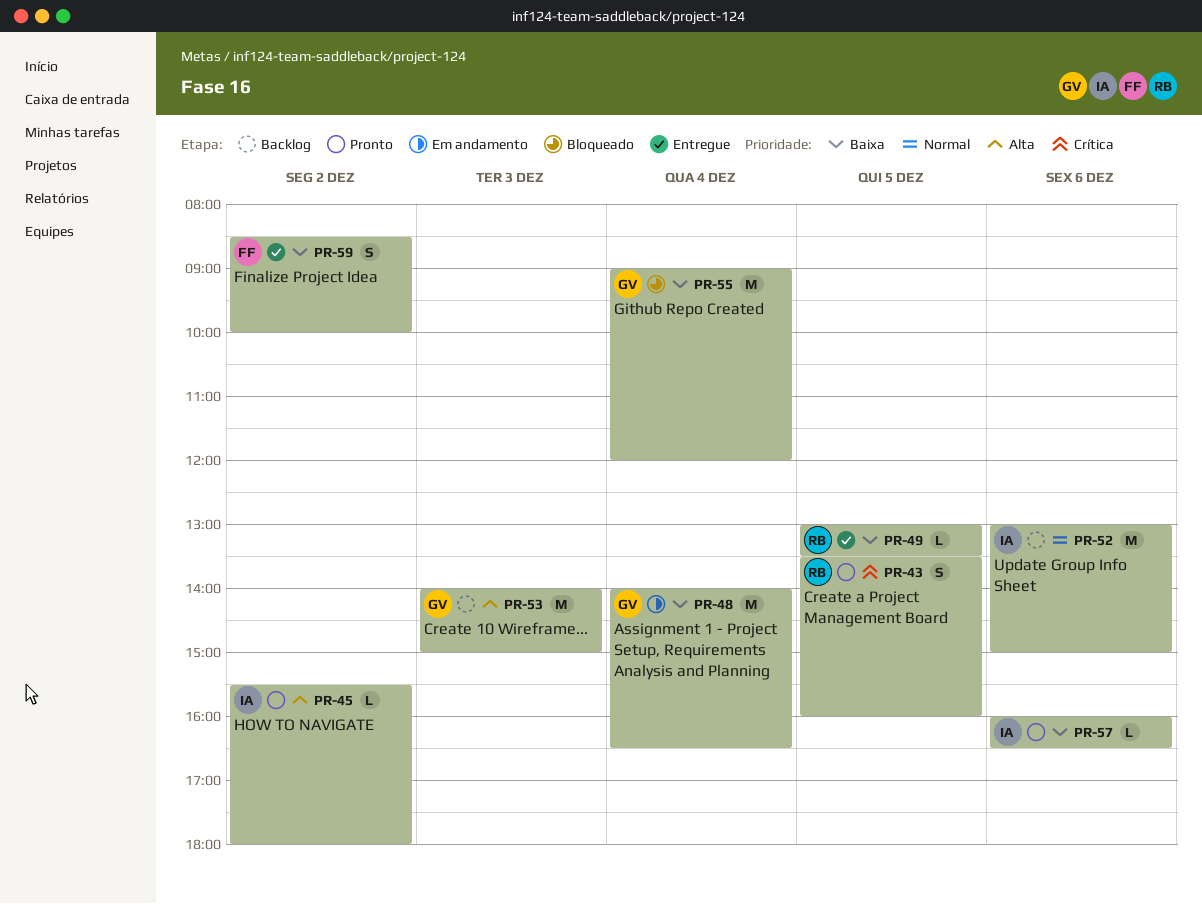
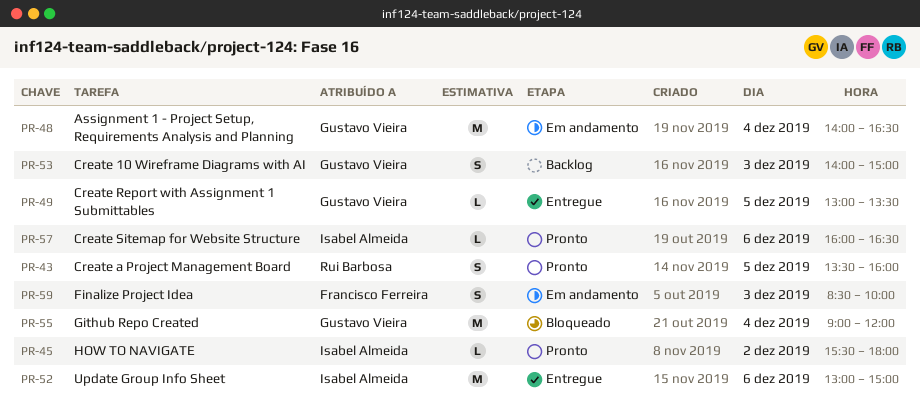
PR-49, owner: Rui Barbosa -> Gustavo Vieira
PR-52, status: Backlog -> Entregue
PR-53, estimate: M -> S
PR-59, status: Entregue -> Em andamento
PR-59, day: Dec 2 -> Dec 3

